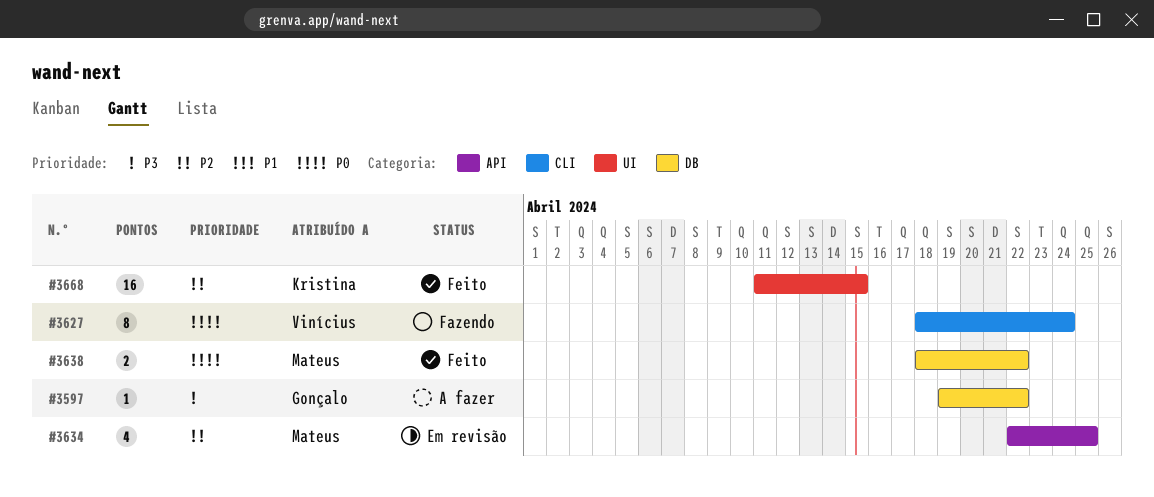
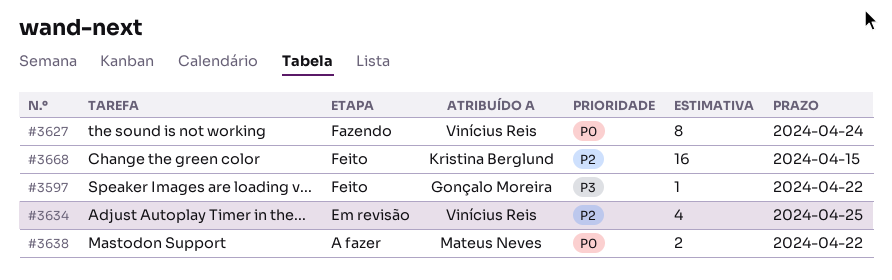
#3597, status: A fazer -> Feito
#3634, owner: Mateus Neves -> Vinícius Reis
#3638, status: Feito -> A fazer

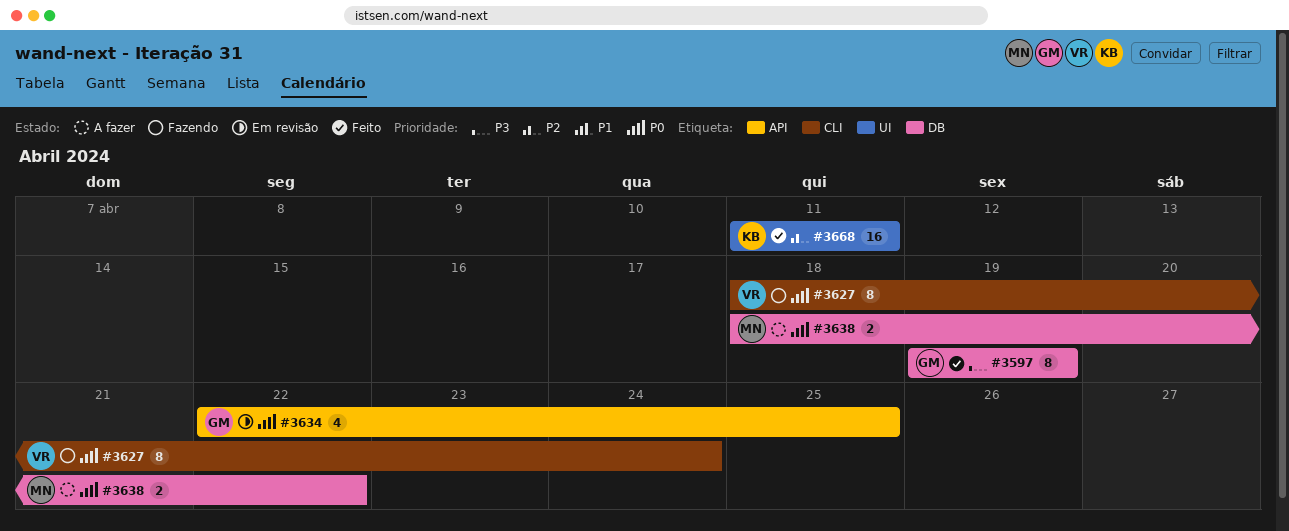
#3597, estimate: 1 -> 8
#3597, due: Apr 22 -> Apr 19
#3634, owner: Vinícius Reis -> Gonçalo Moreira
#3634, priority: P2 -> P0
#3668, due: Apr 15 -> Apr 11

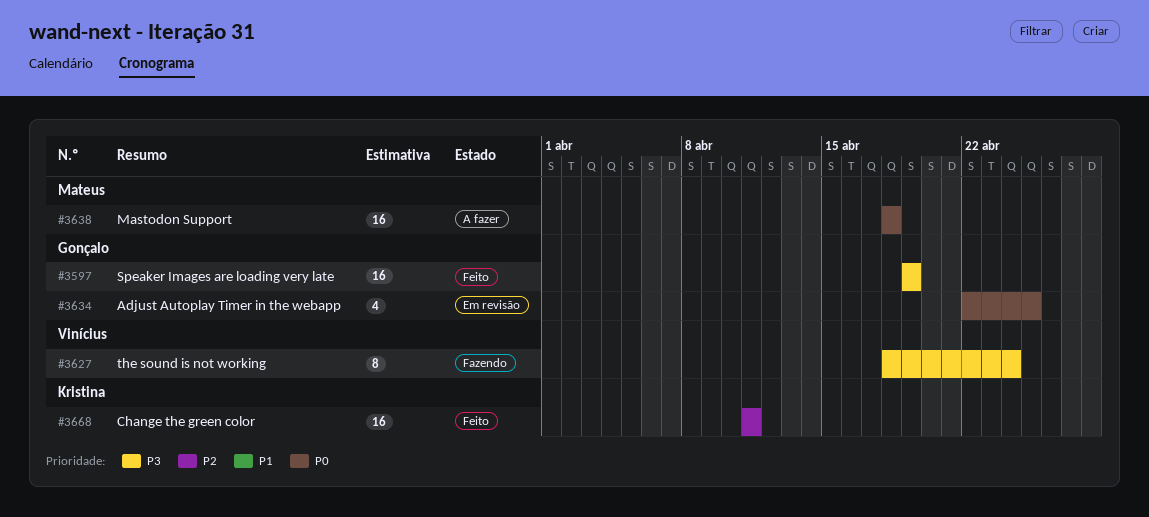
#3597, estimate: 8 -> 16
#3627, priority: P0 -> P3
#3638, estimate: 2 -> 16
#3638, due: Apr 22 -> Apr 18

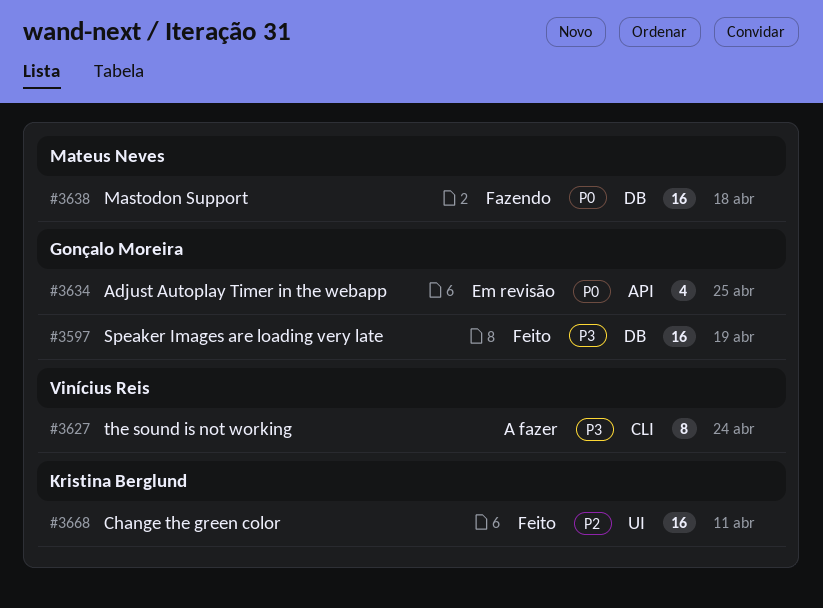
#3627, status: Fazendo -> A fazer
#3638, status: A fazer -> Fazendo

